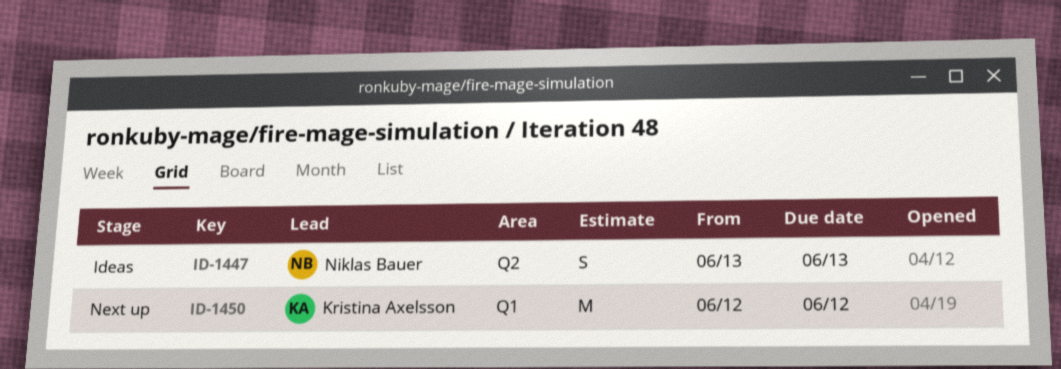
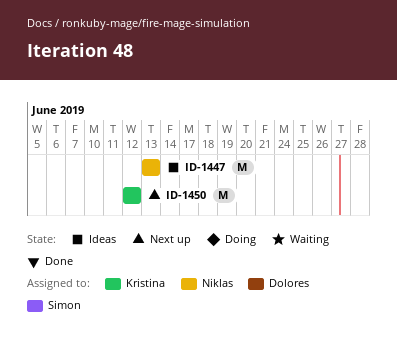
ID-1447, estimate: S -> M

